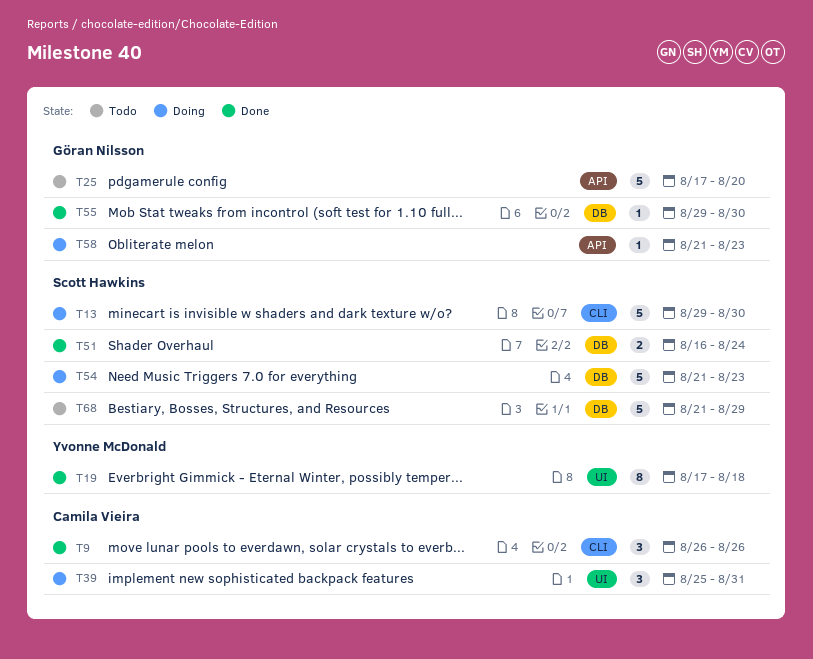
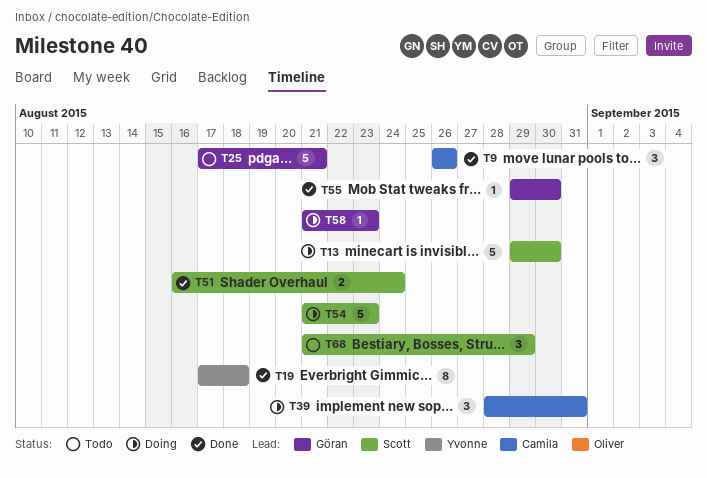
T25, due: Aug 20 -> Aug 21
T39, start: Aug 25 -> Aug 28
T68, estimate: 5 -> 3

